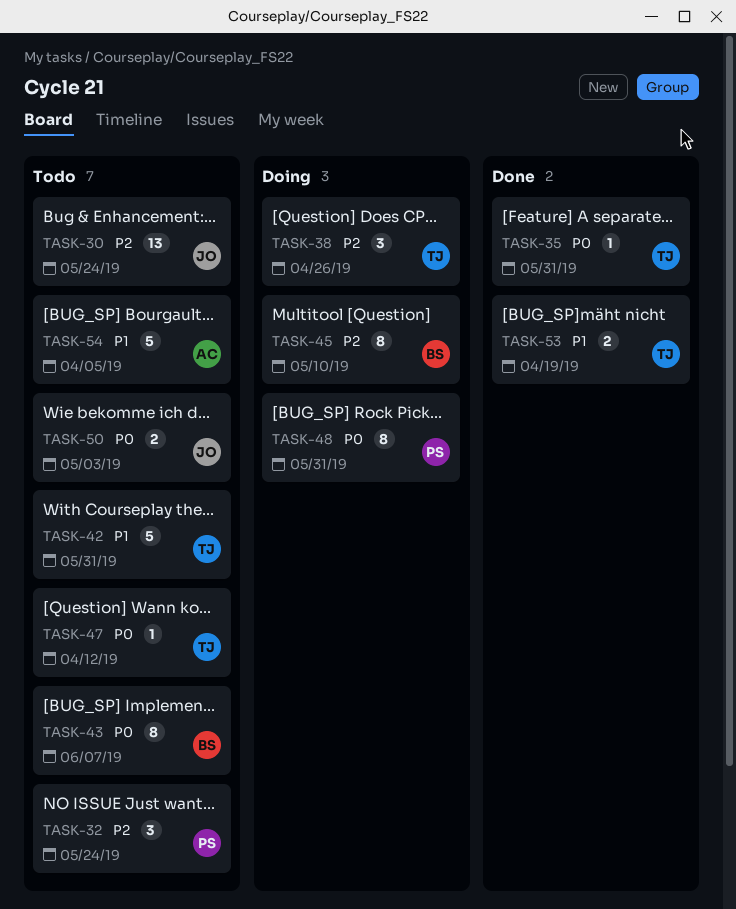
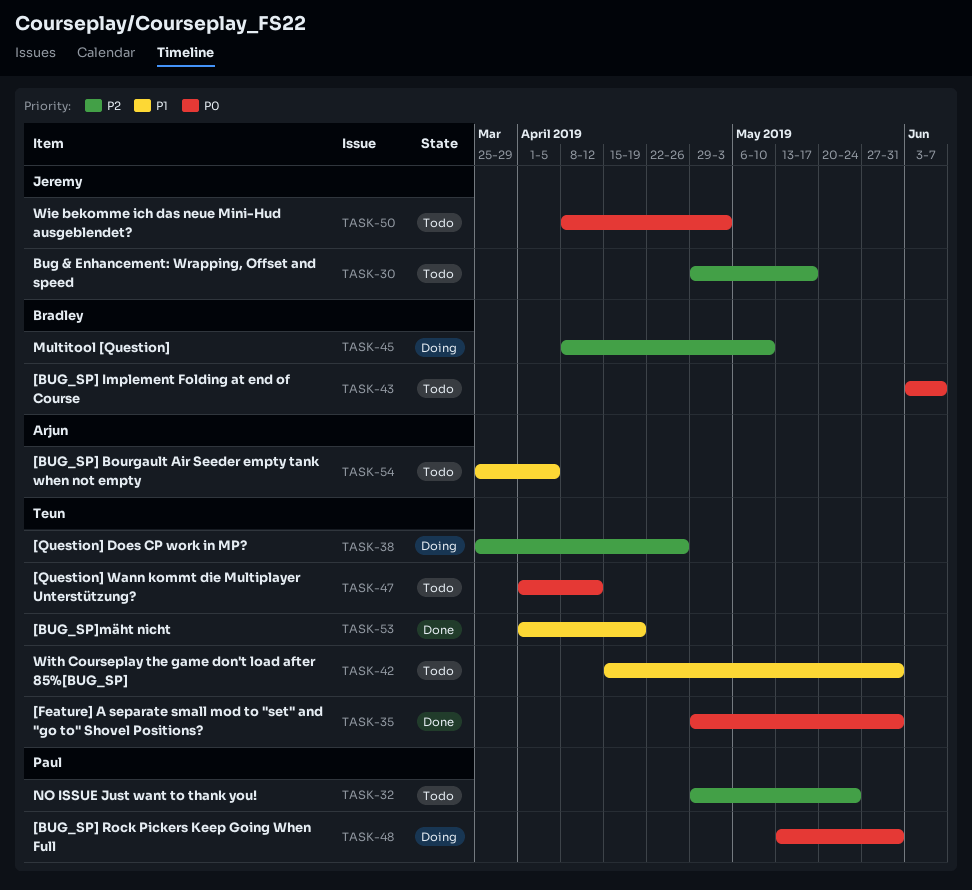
TASK-30, due: May 24 -> May 17

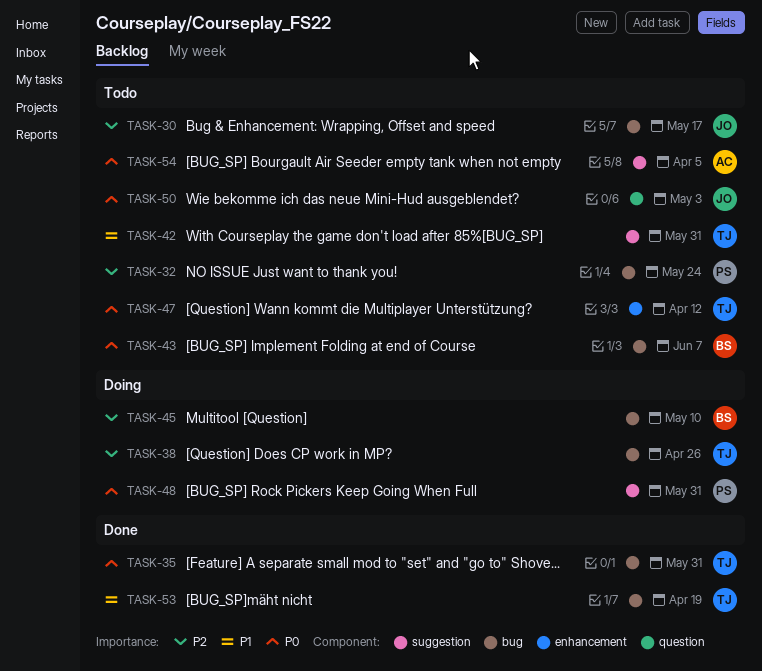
TASK-54, priority: P1 -> P0

